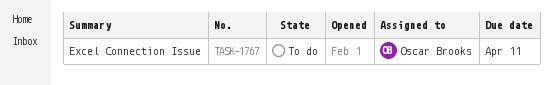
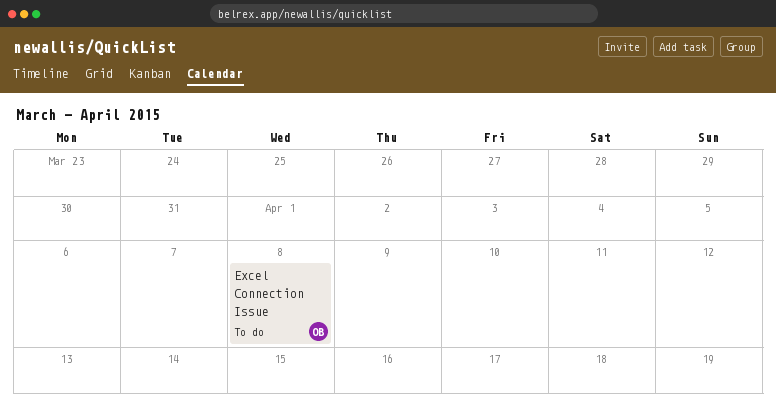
Excel Connection Issue, due: Apr 11 -> Apr 8

